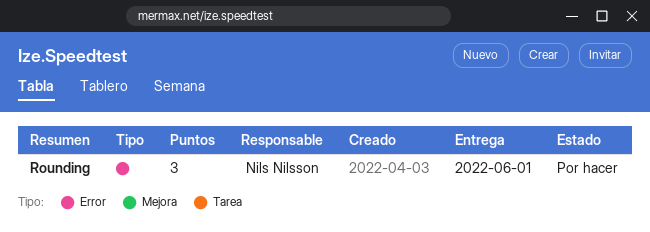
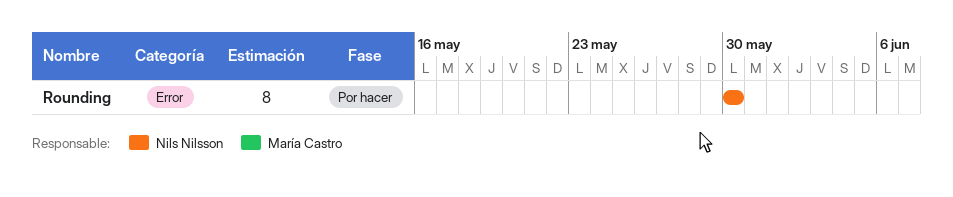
Rounding, estimate: 3 -> 8
Rounding, due: Jun 1 -> May 30

